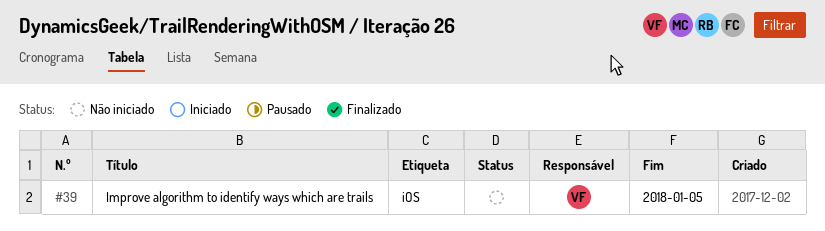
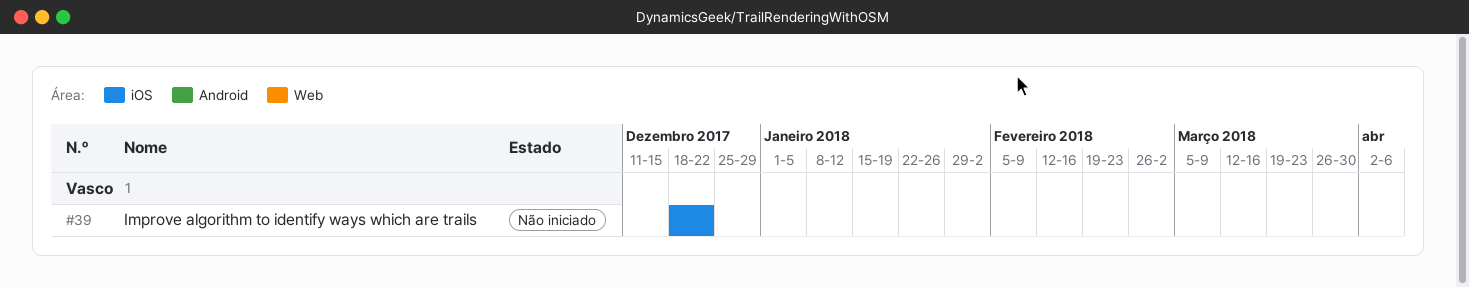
#39, due: Jan 5 -> Dec 22

